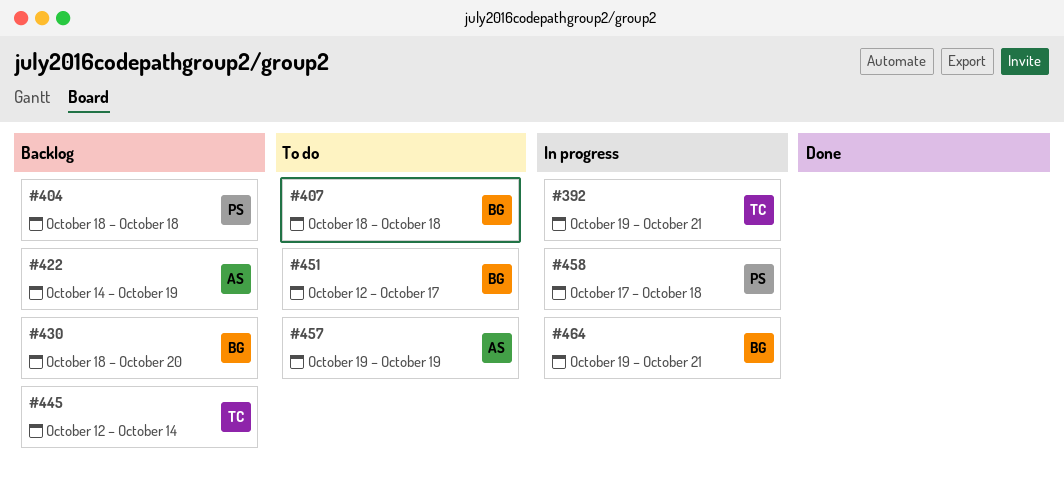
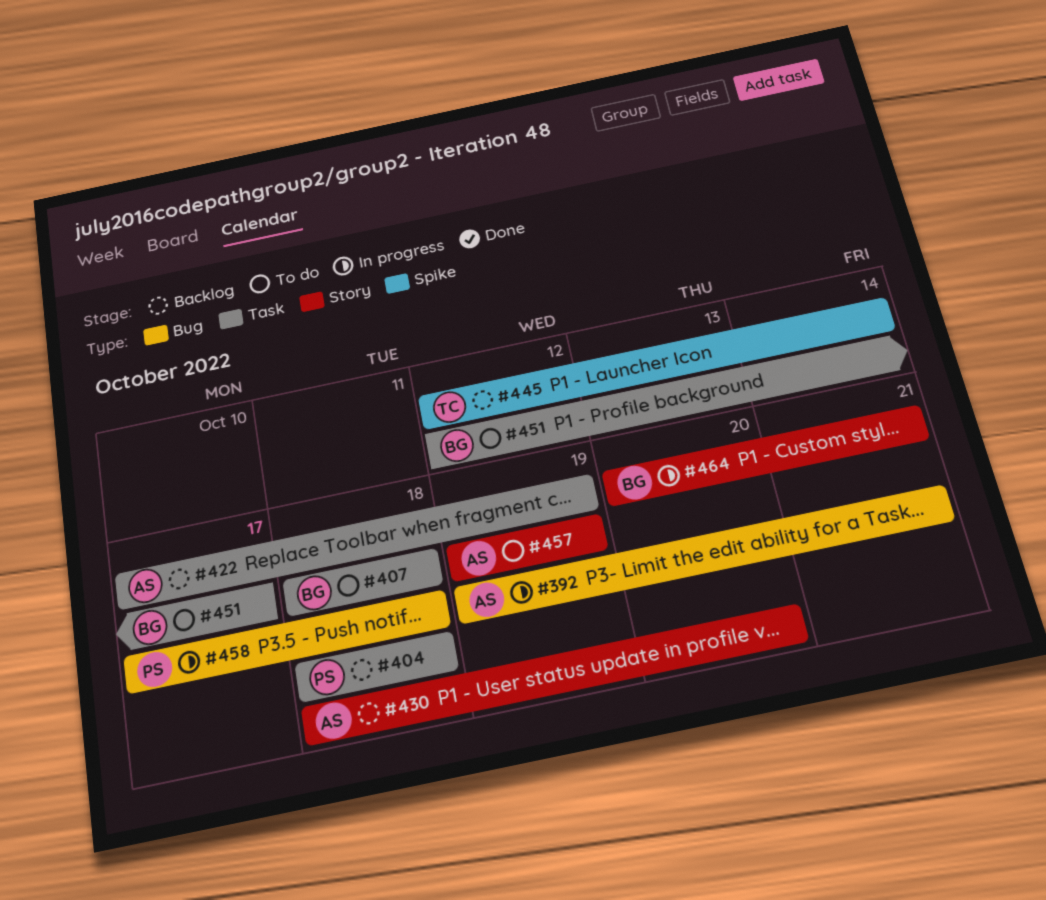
#392, owner: TC -> AS
#422, start: Oct 14 -> Oct 17
#430, owner: BG -> AS
#464, start: Oct 19 -> Oct 20

